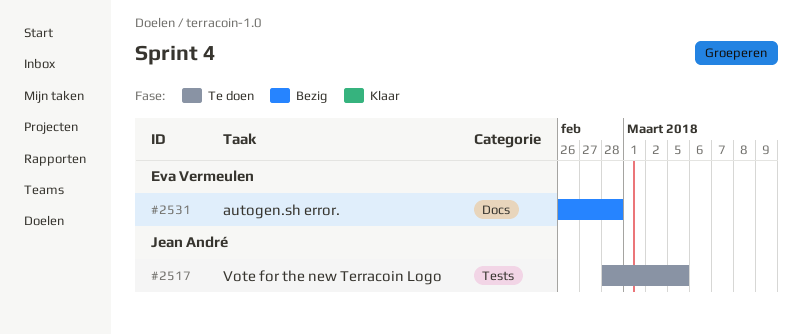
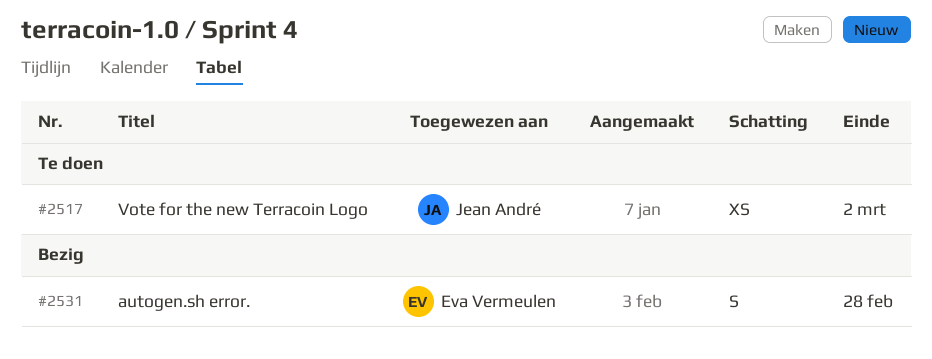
#2517, due: Mar 5 -> Mar 2

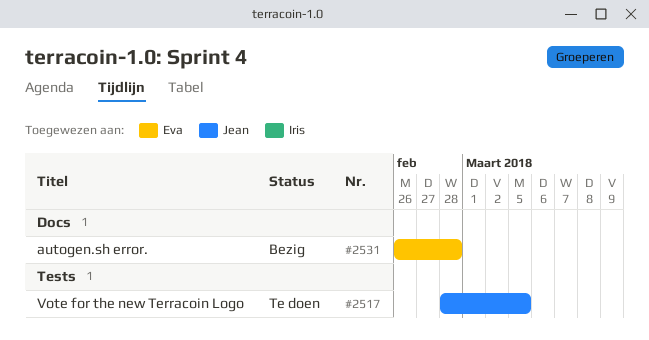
#2517, due: Mar 2 -> Mar 5

